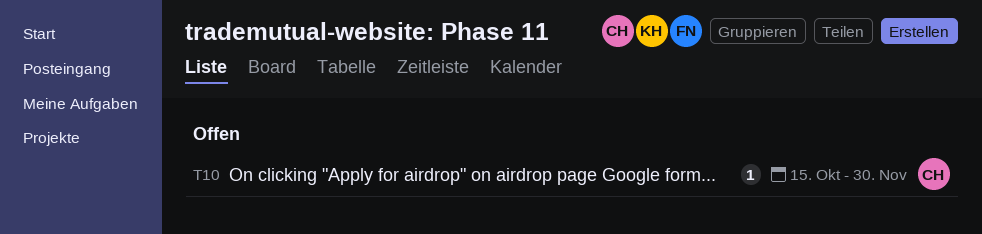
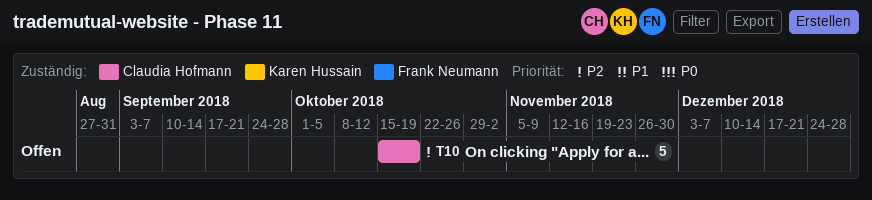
T10, estimate: 1 -> 5
T10, due: Nov 30 -> Oct 19

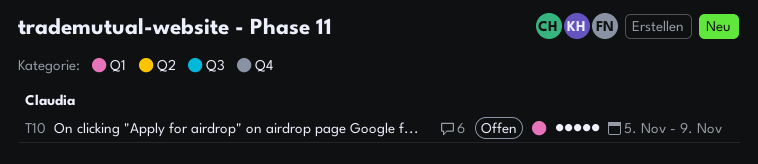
T10, start: Oct 15 -> Nov 5
T10, due: Oct 19 -> Nov 9

